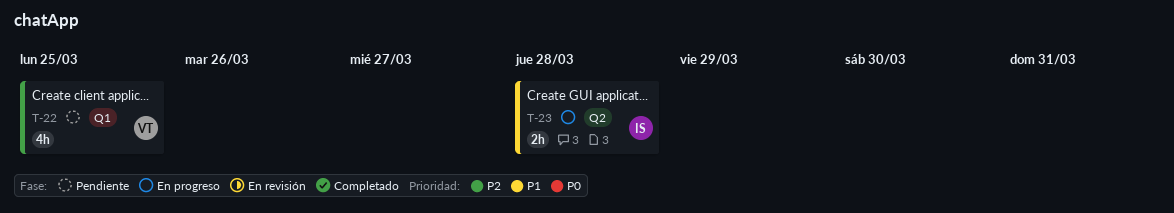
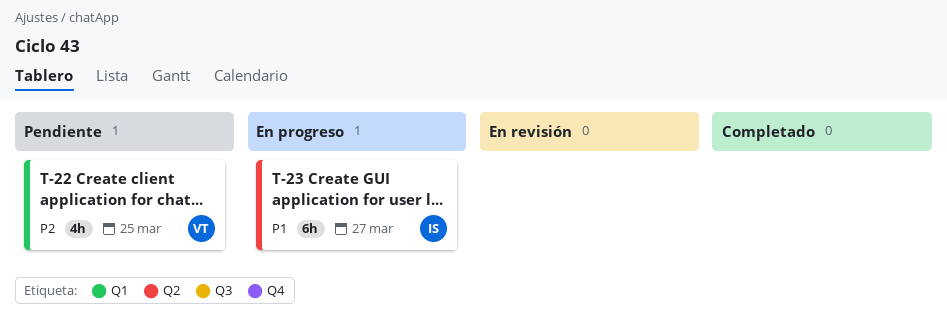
T-23, estimate: 2h -> 6h
T-23, due: Mar 28 -> Mar 27

